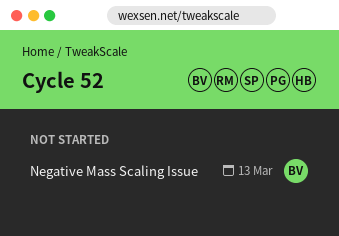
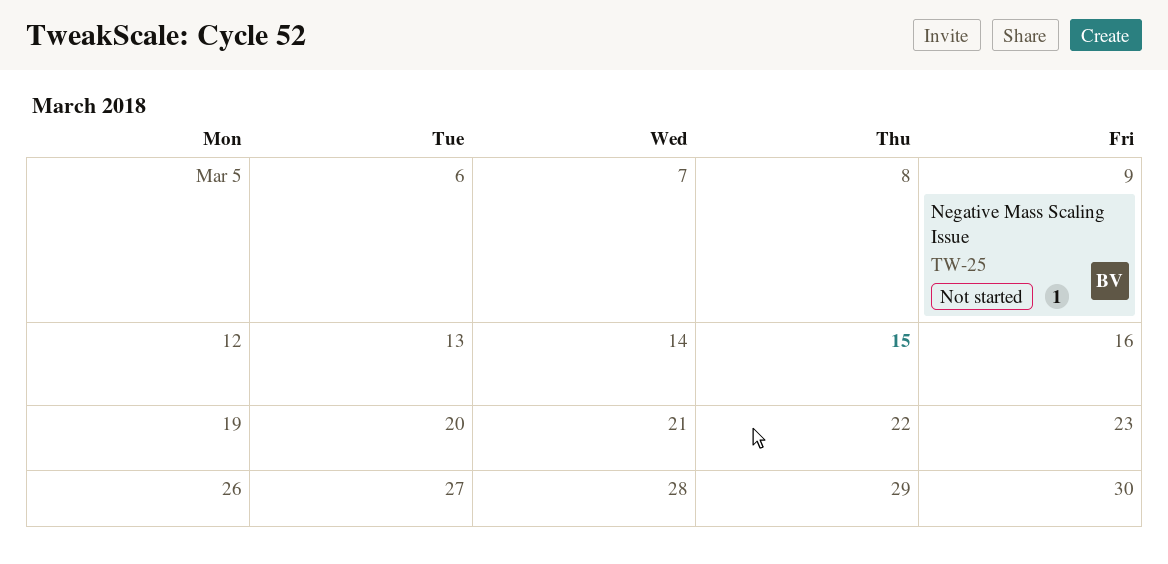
Negative Mass Scaling Issue, due: Mar 13 -> Mar 9

